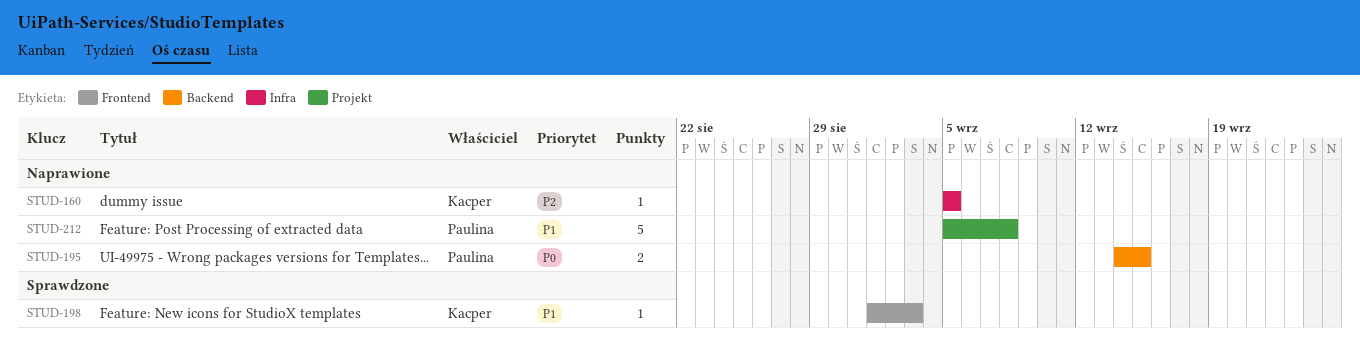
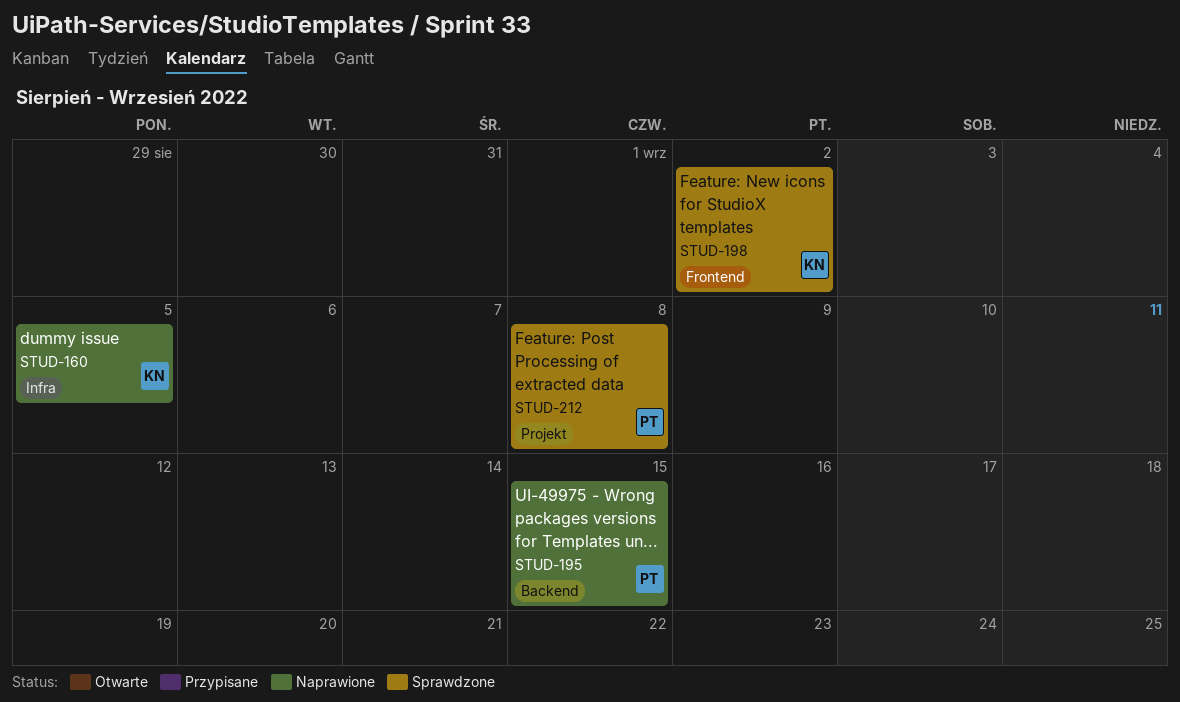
STUD-198, due: Sep 3 -> Sep 2
STUD-212, status: Naprawione -> Sprawdzone

